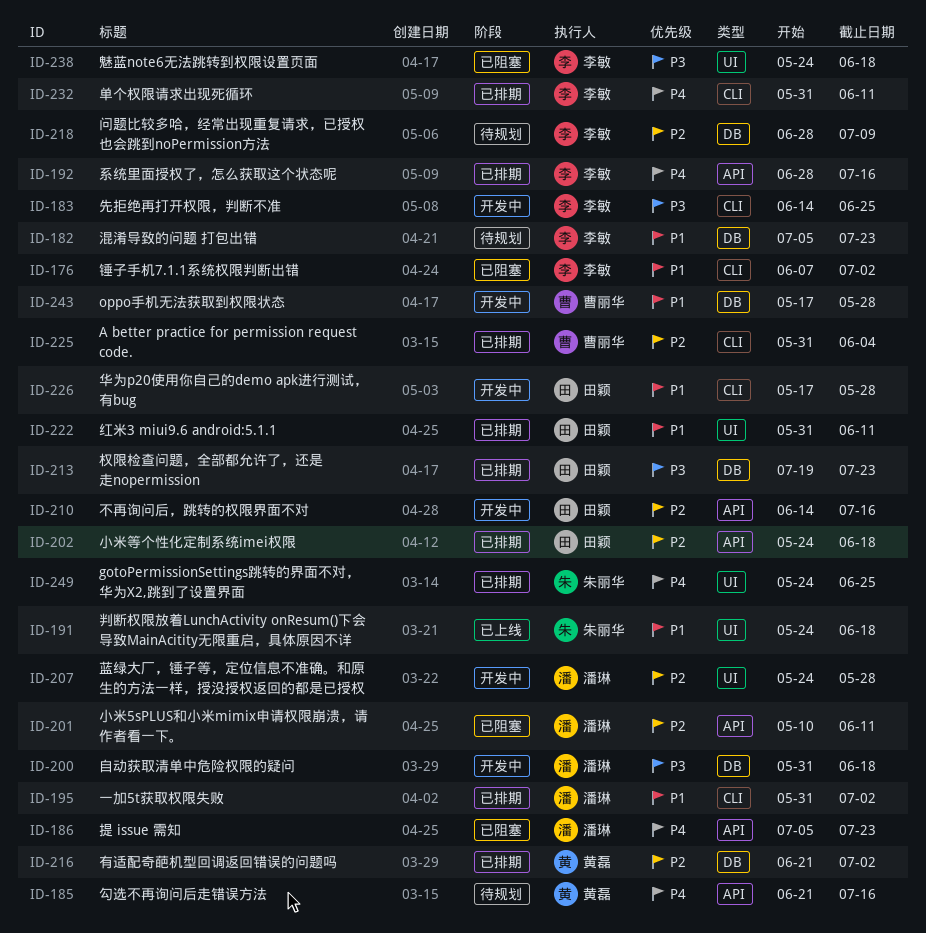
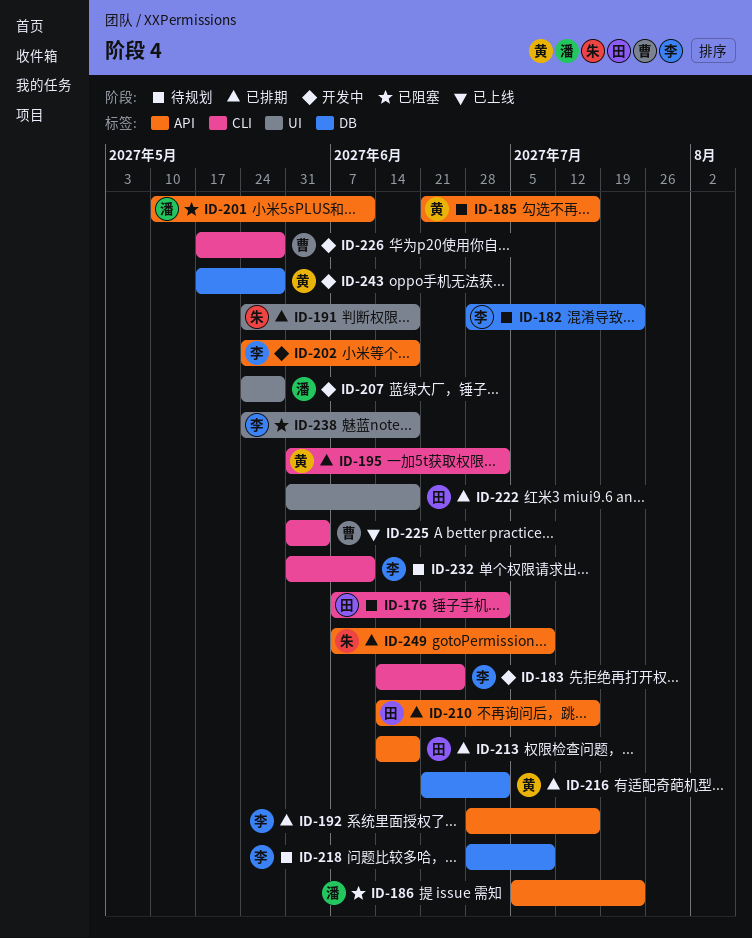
ID-176, status: 已阻塞 -> 待规划
ID-176, owner: 李敏 -> 田颖
ID-182, start: Jul 5 -> Jun 28
ID-191, status: 已上线 -> 已排期
ID-195, owner: 潘琳 -> 黄磊
ID-200: present -> none
ID-202, status: 已排期 -> 开发中
ID-202, owner: 田颖 -> 李敏
ID-210, status: 开发中 -> 已排期
ID-213, label: DB -> API
ID-213, start: Jul 19 -> Jun 14
ID-213, due: Jul 23 -> Jun 18
ID-222, due: Jun 11 -> Jun 18
ID-225, status: 已排期 -> 已上线
ID-226, owner: 田颖 -> 曹丽华
ID-232, status: 已排期 -> 待规划
ID-243, owner: 曹丽华 -> 黄磊
ID-249, label: UI -> API
ID-249, start: May 24 -> Jun 7
ID-249, due: Jun 25 -> Jul 9

